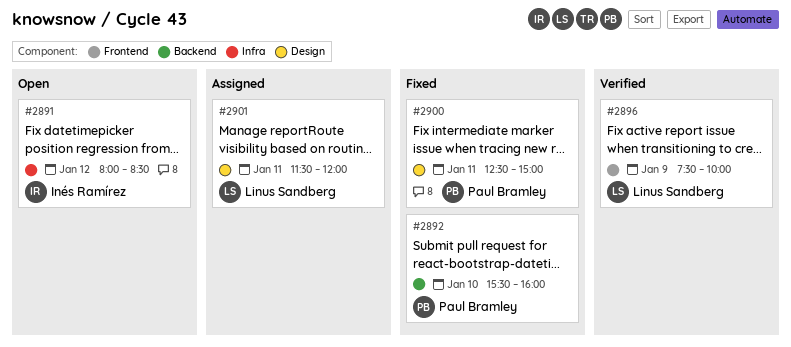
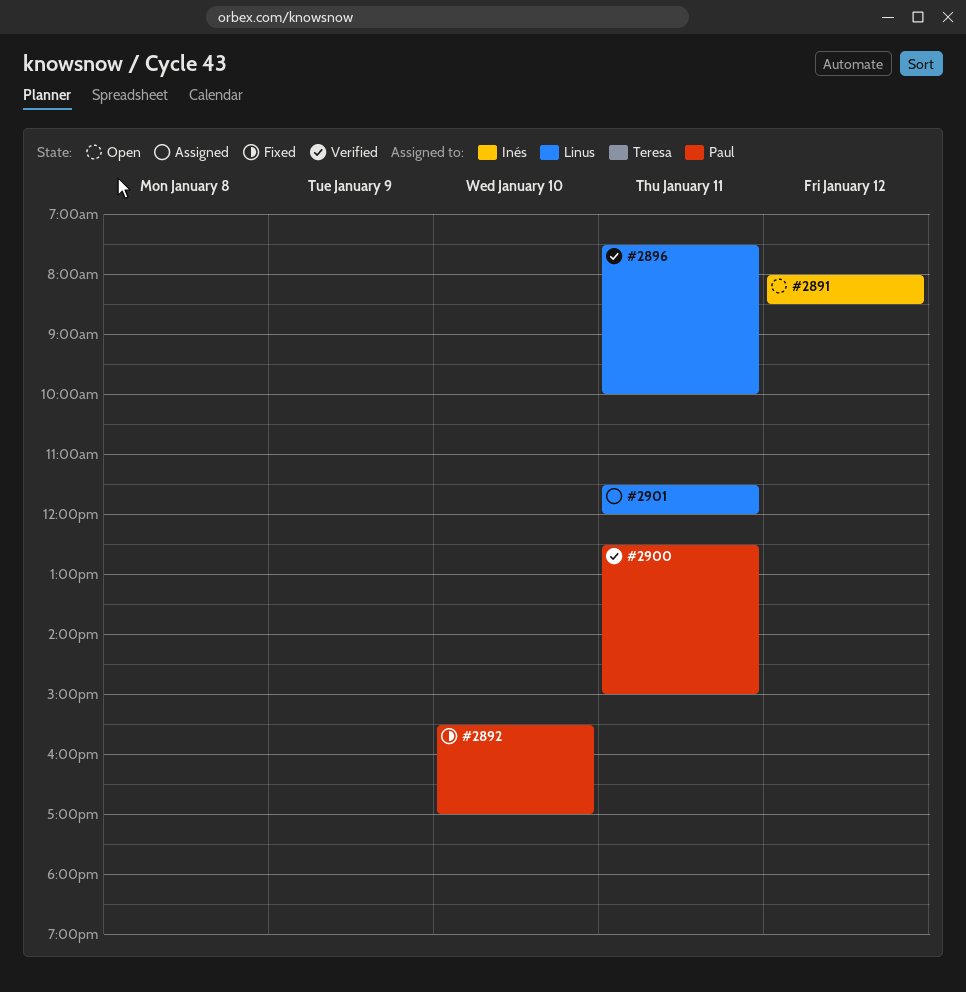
#2892, ends: 16:00 -> 17:00
#2896, day: Jan 9 -> Jan 11
#2900, status: Fixed -> Verified

